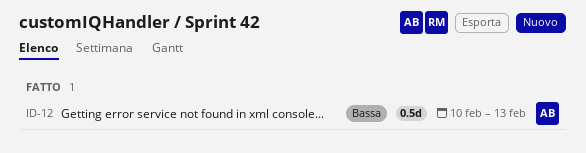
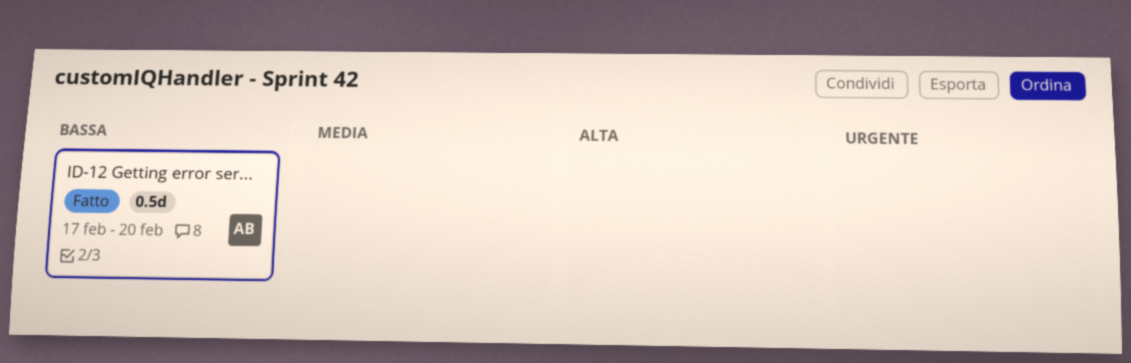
ID-12, start: Feb 10 -> Feb 17
ID-12, due: Feb 13 -> Feb 20

